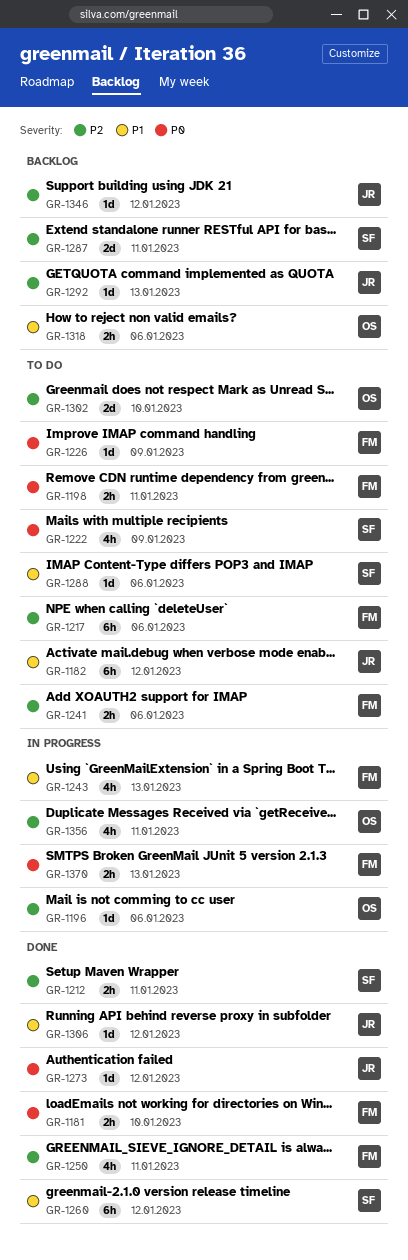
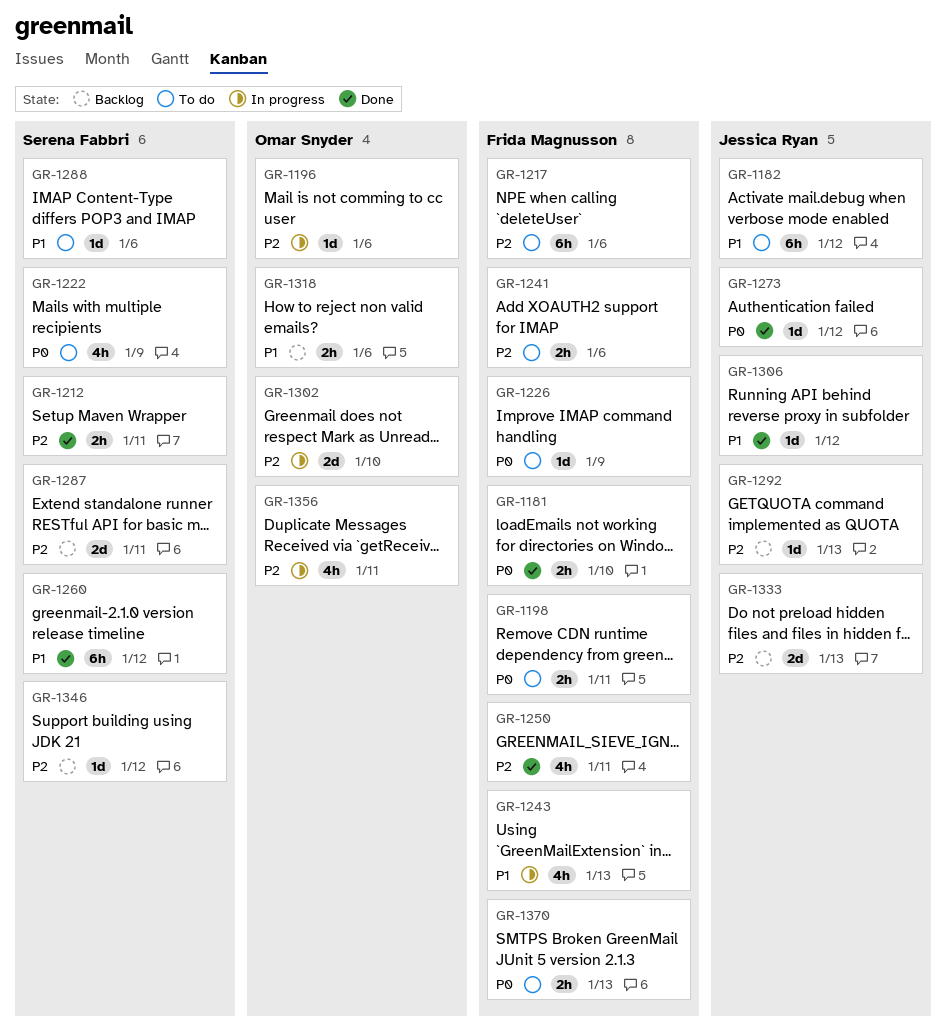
GR-1302, status: To do -> In progress
GR-1333: none -> present
GR-1346, owner: Jessica Ryan -> Serena Fabbri
GR-1370, status: In progress -> To do

